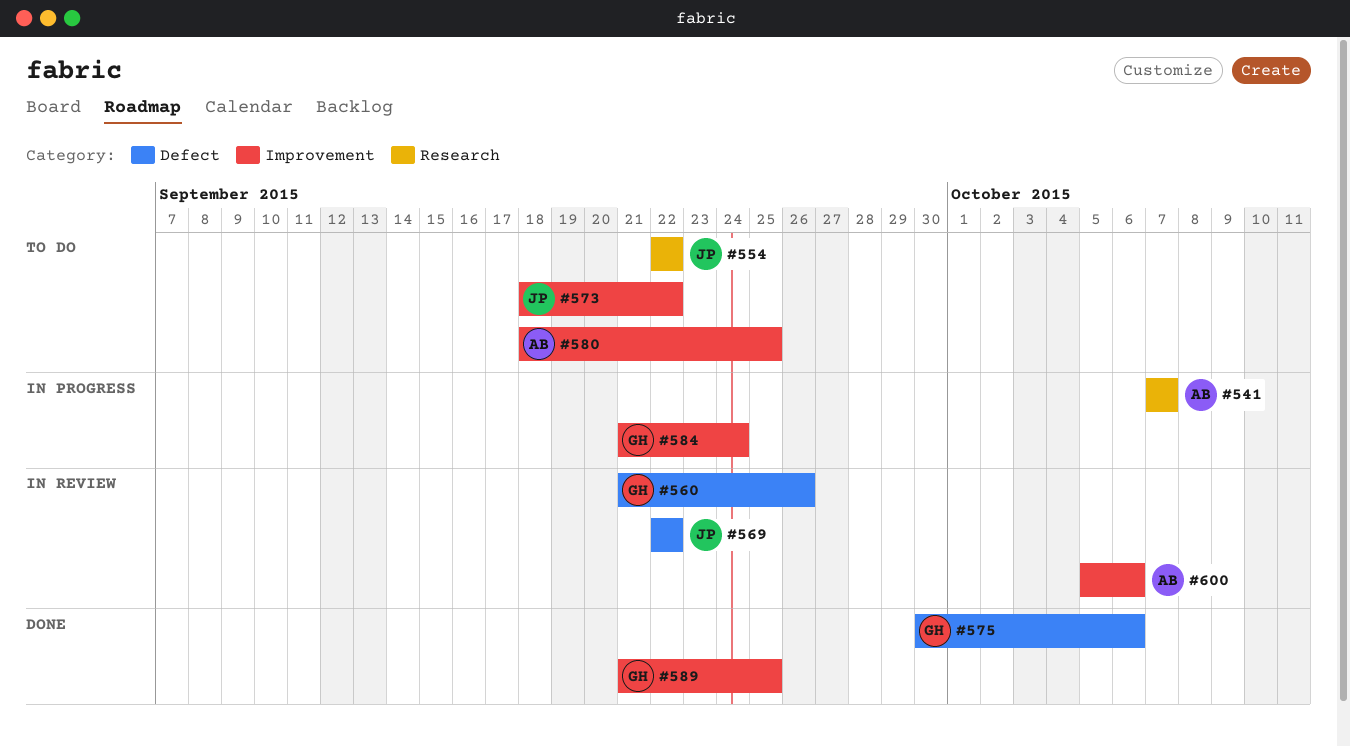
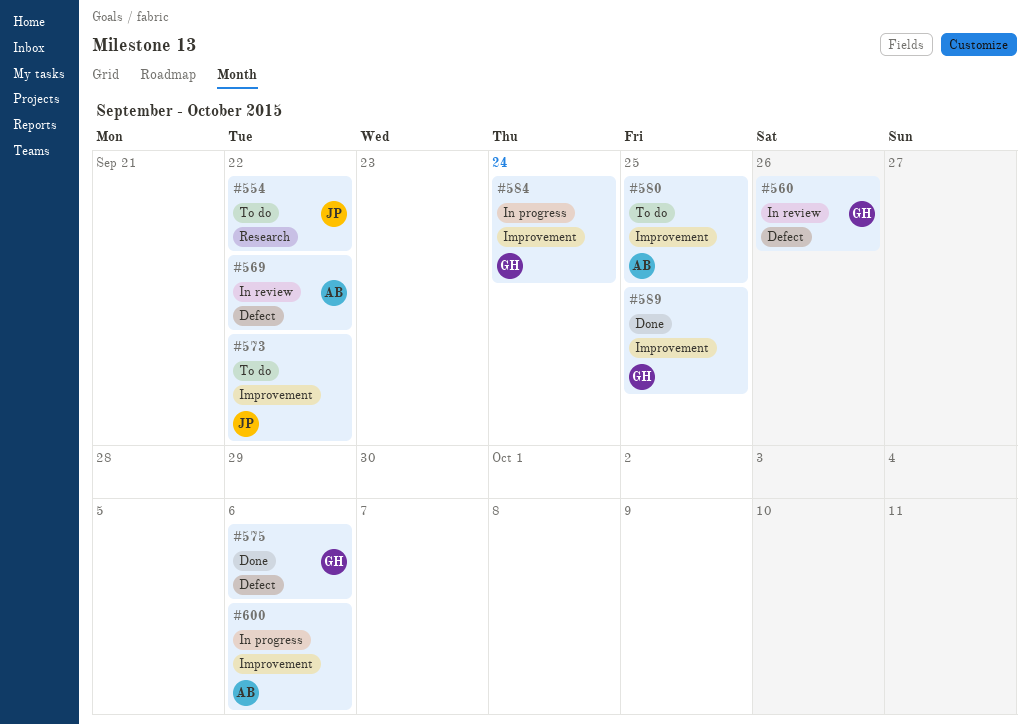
#541: present -> none
#569, owner: JP -> AB
#600, status: In review -> In progress

